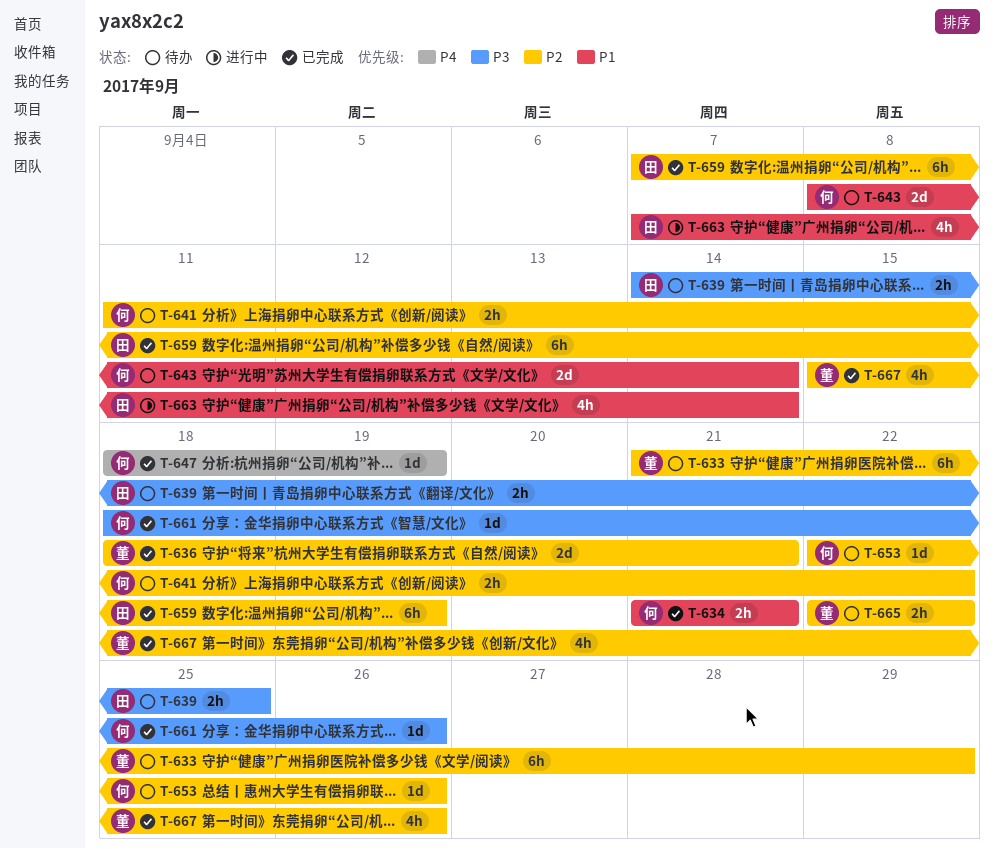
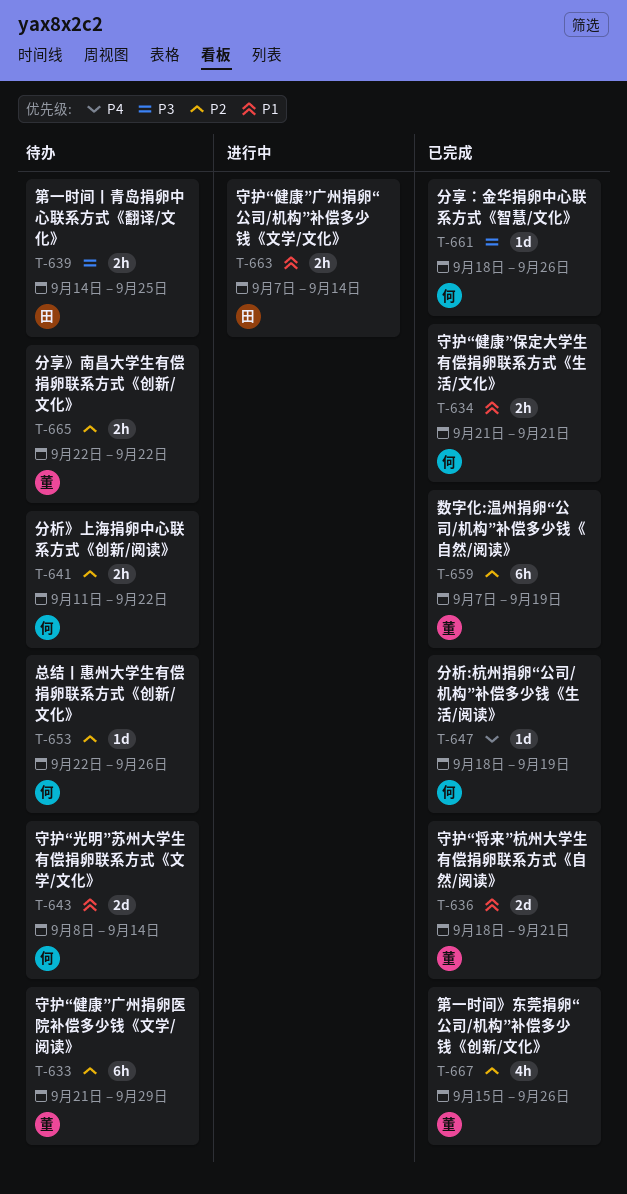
T-636, priority: P2 -> P1
T-659, owner: 田 -> 董
T-663, estimate: 4h -> 2h

